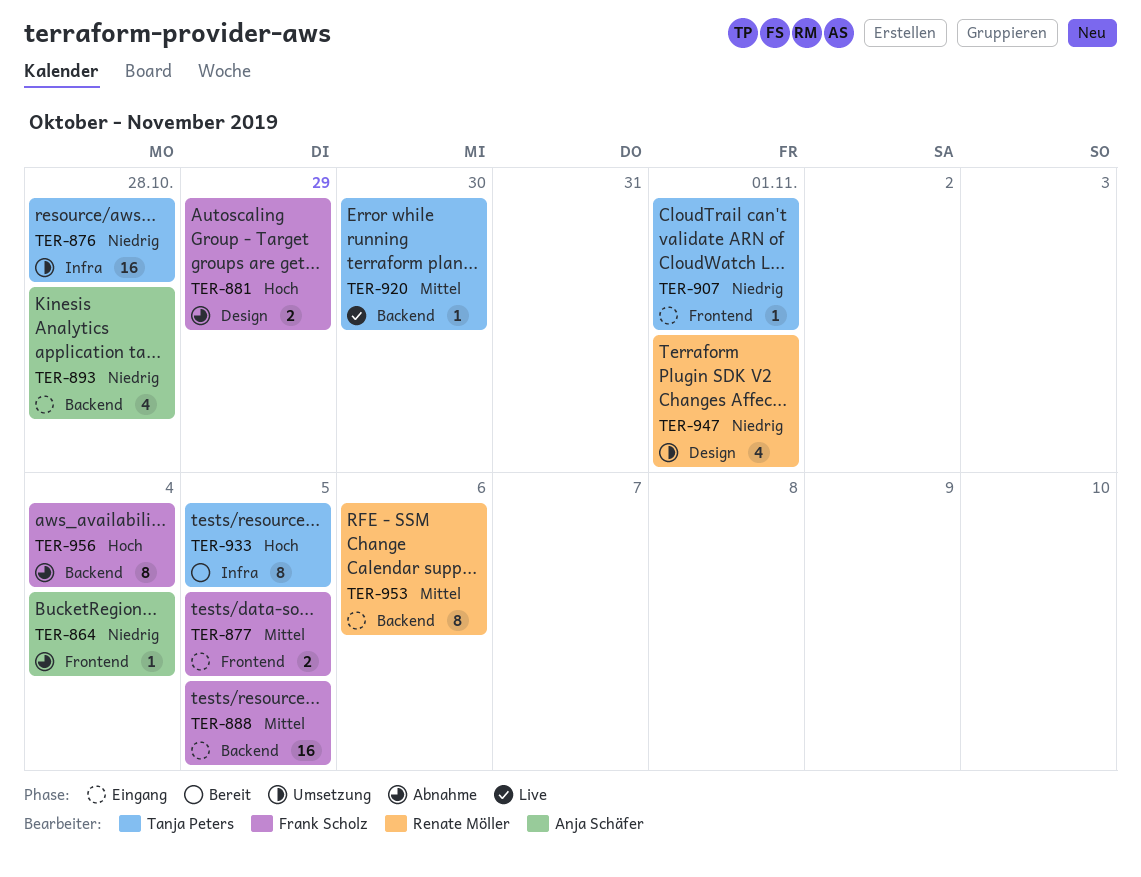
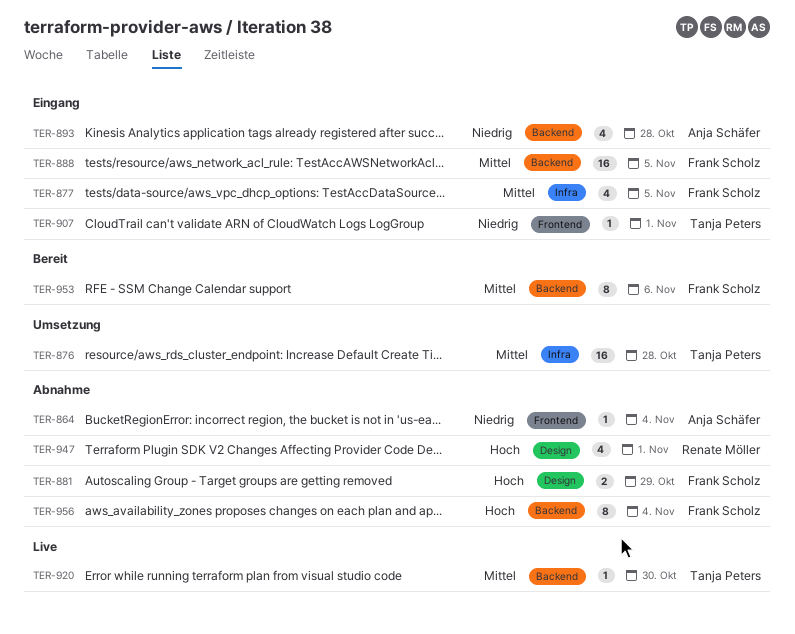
TER-876, priority: Niedrig -> Mittel
TER-877, label: Frontend -> Infra
TER-877, estimate: 2 -> 4
TER-933: present -> none
TER-947, status: Umsetzung -> Abnahme
TER-947, priority: Niedrig -> Hoch
TER-953, status: Eingang -> Bereit
TER-953, owner: Renate Möller -> Frank Scholz

